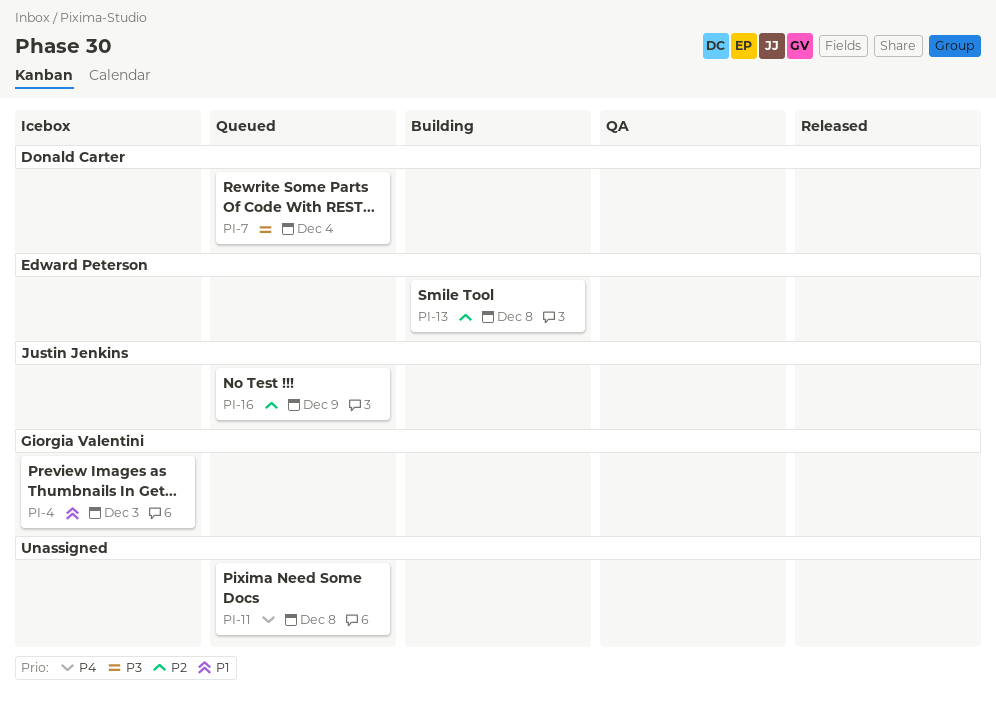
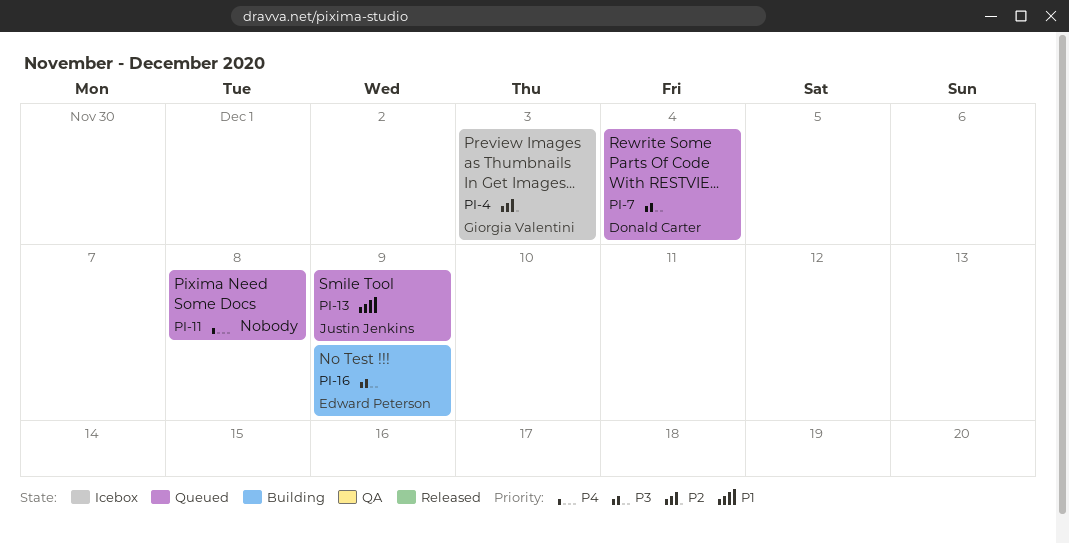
PI-4, priority: P1 -> P2
PI-13, status: Building -> Queued
PI-13, owner: Edward Peterson -> Justin Jenkins
PI-13, priority: P2 -> P1
PI-13, due: Dec 8 -> Dec 9
PI-16, status: Queued -> Building
PI-16, owner: Justin Jenkins -> Edward Peterson
PI-16, priority: P2 -> P3

